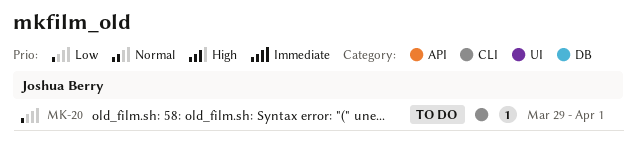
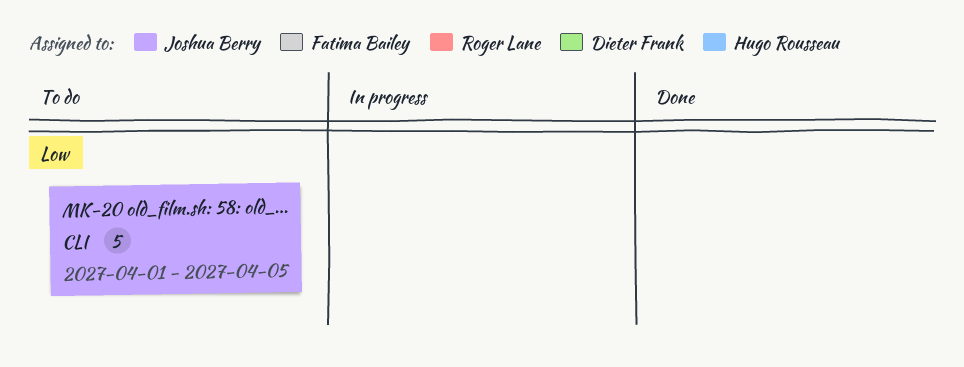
MK-20, estimate: 1 -> 5
MK-20, start: Mar 29 -> Apr 1
MK-20, due: Apr 1 -> Apr 5

